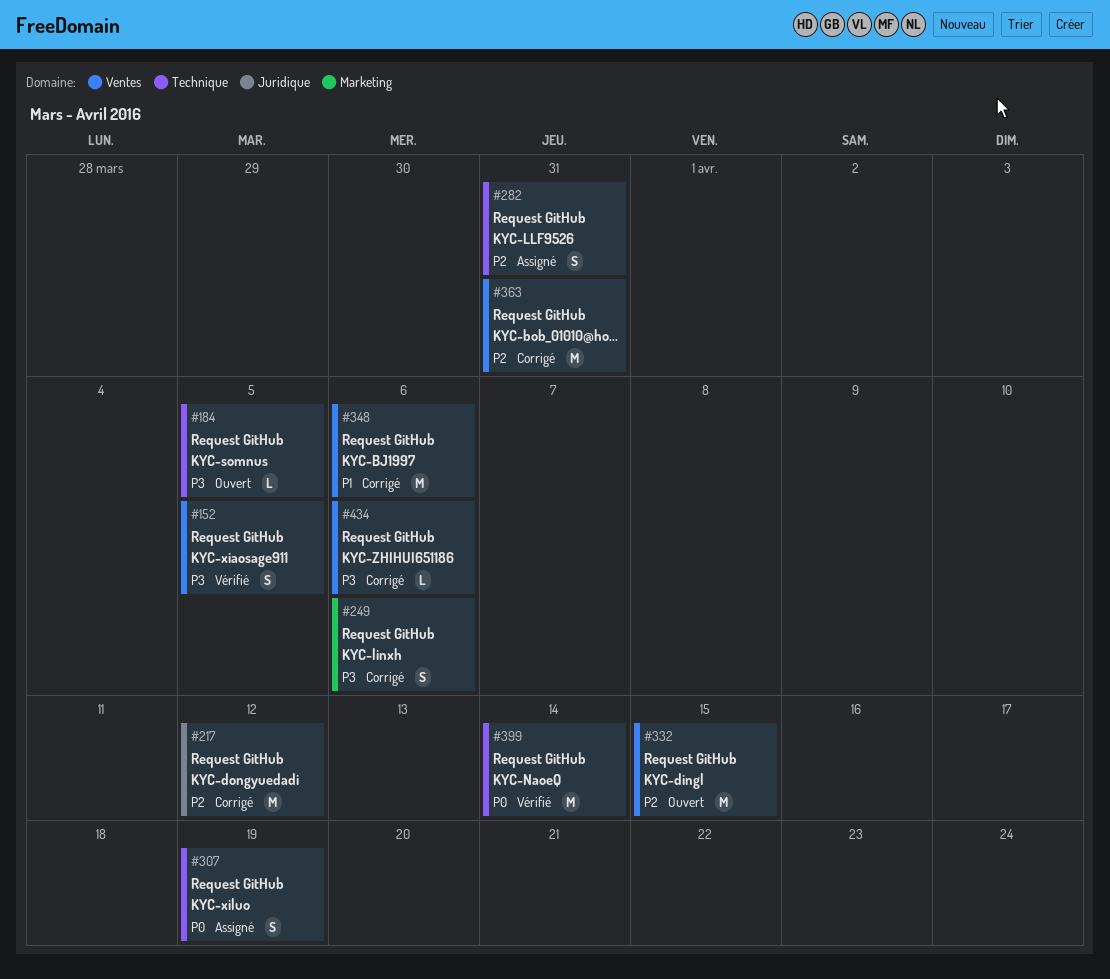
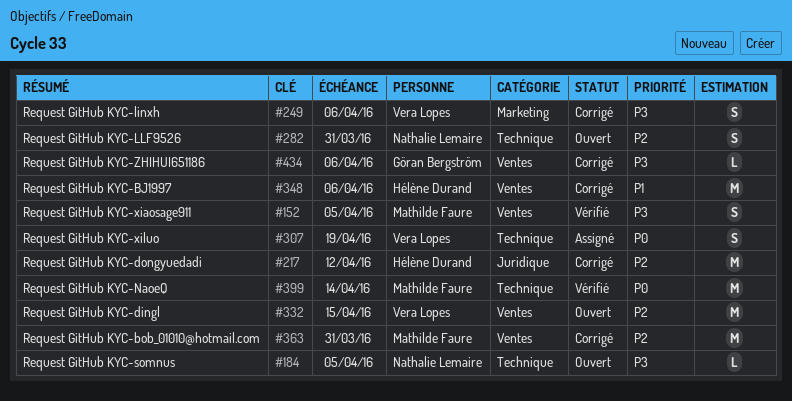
#282, status: Assigné -> Ouvert

